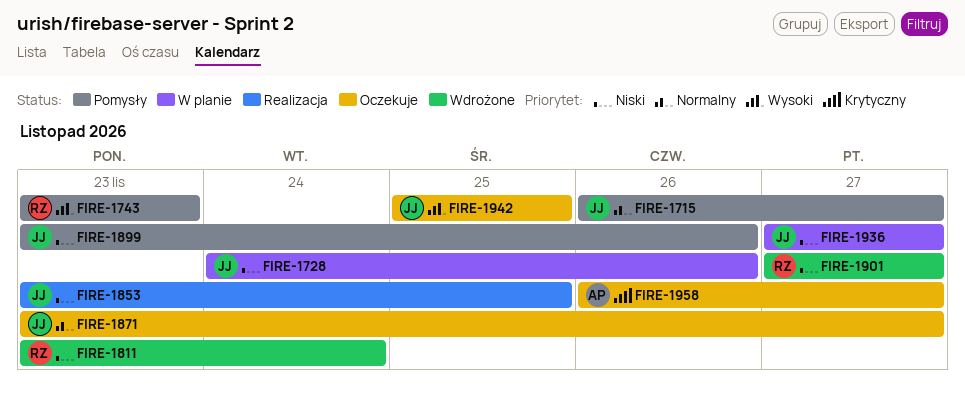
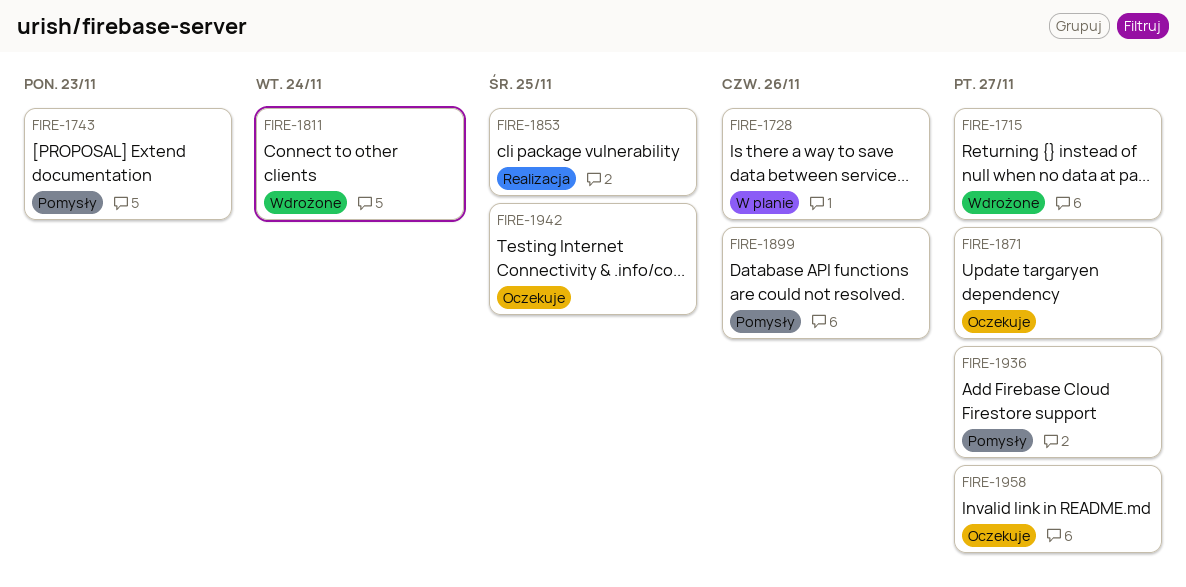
FIRE-1715, status: Pomysły -> Wdrożone
FIRE-1901: present -> none
FIRE-1936, status: W planie -> Pomysły

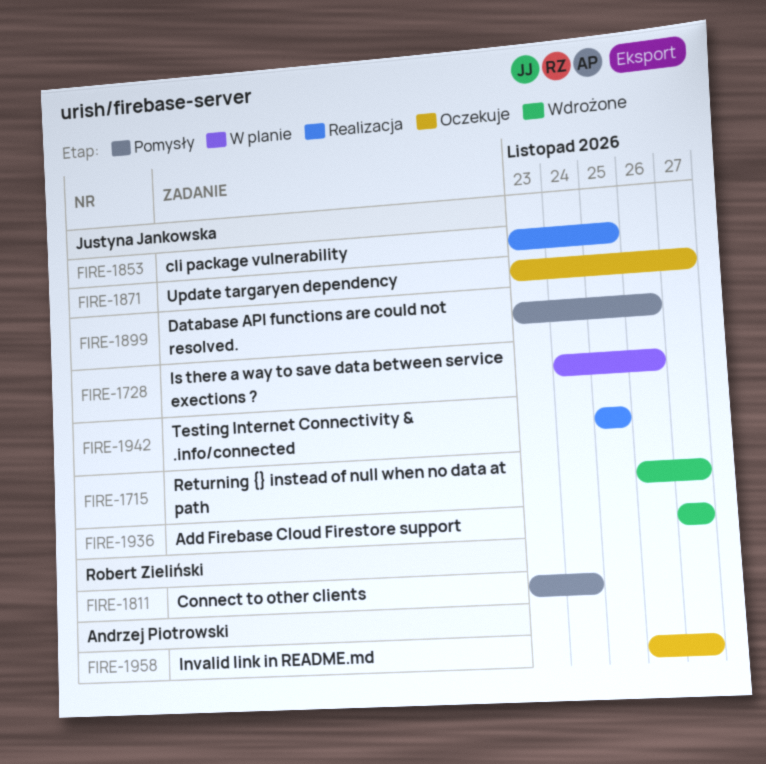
FIRE-1743: present -> none
FIRE-1811, status: Wdrożone -> Pomysły
FIRE-1936, status: Pomysły -> Wdrożone
FIRE-1942, status: Oczekuje -> Realizacja

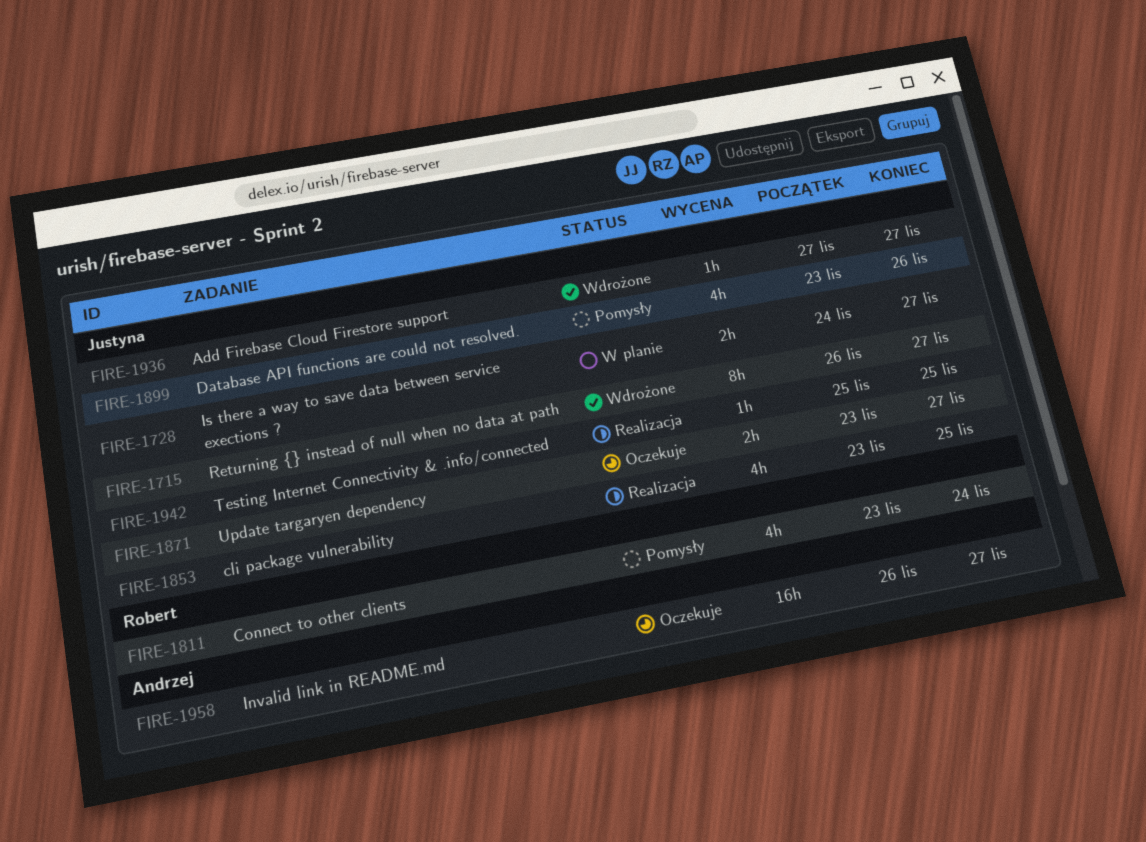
FIRE-1728, due: Nov 26 -> Nov 27

